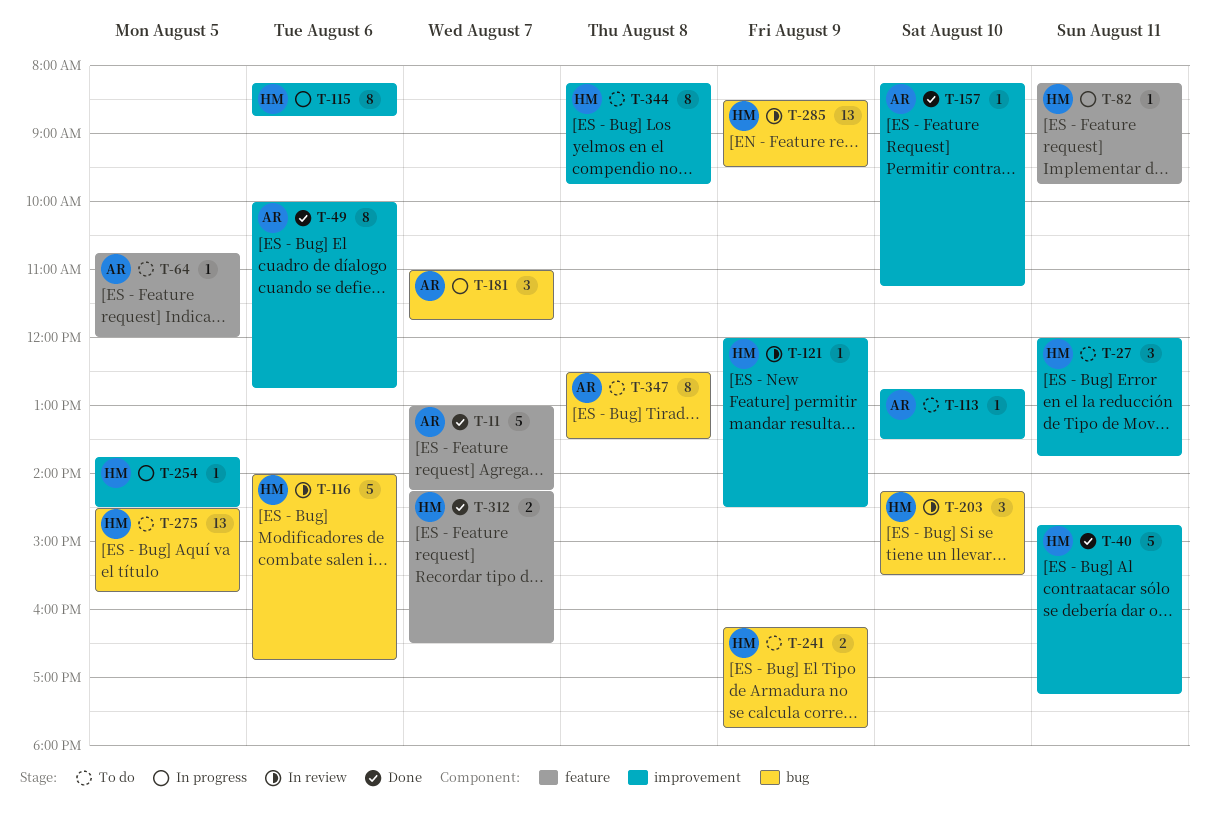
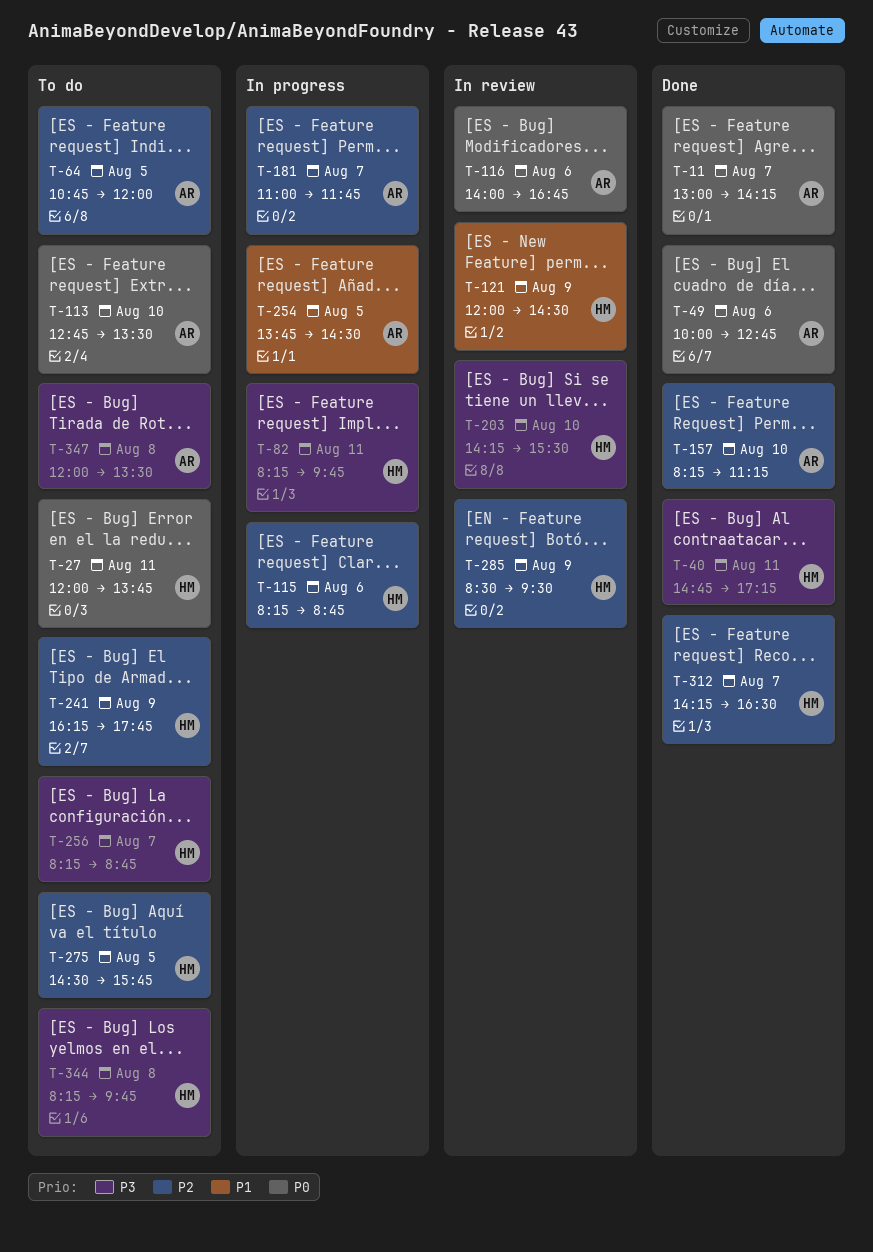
T-116, owner: HM -> AR
T-254, owner: HM -> AR
T-256: none -> present
T-347, begins: 12:30 -> 12:00

